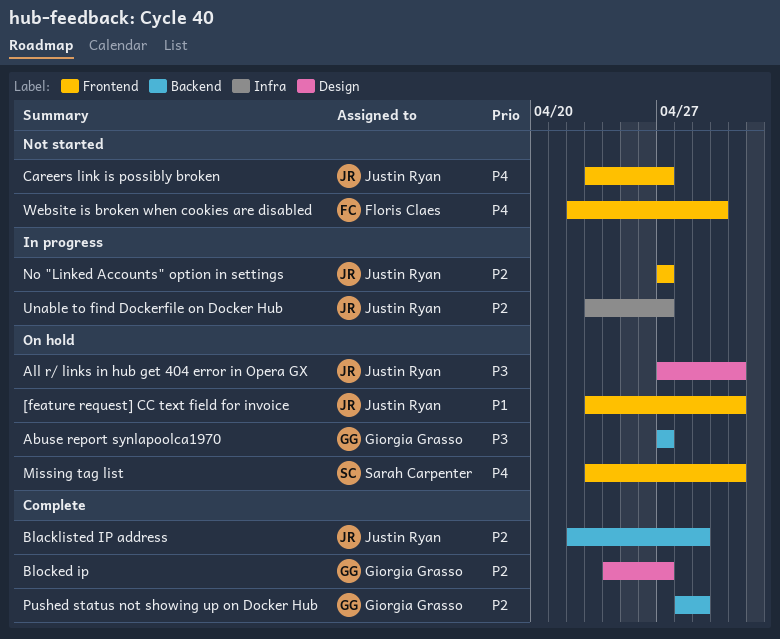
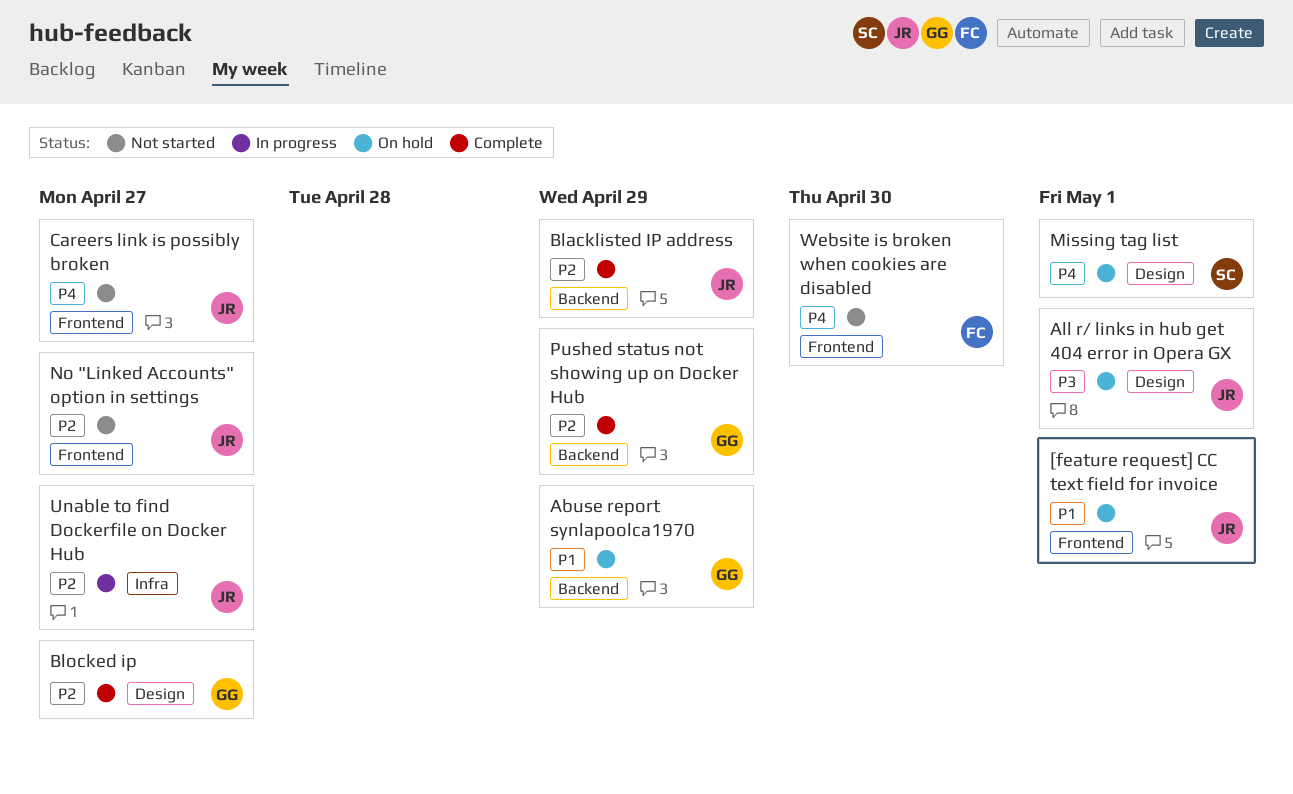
Abuse report synlapoolca1970, priority: P3 -> P1
Abuse report synlapoolca1970, due: Apr 27 -> Apr 29
Missing tag list, label: Frontend -> Design
No "Linked Accounts" option in settings, status: In progress -> Not started

